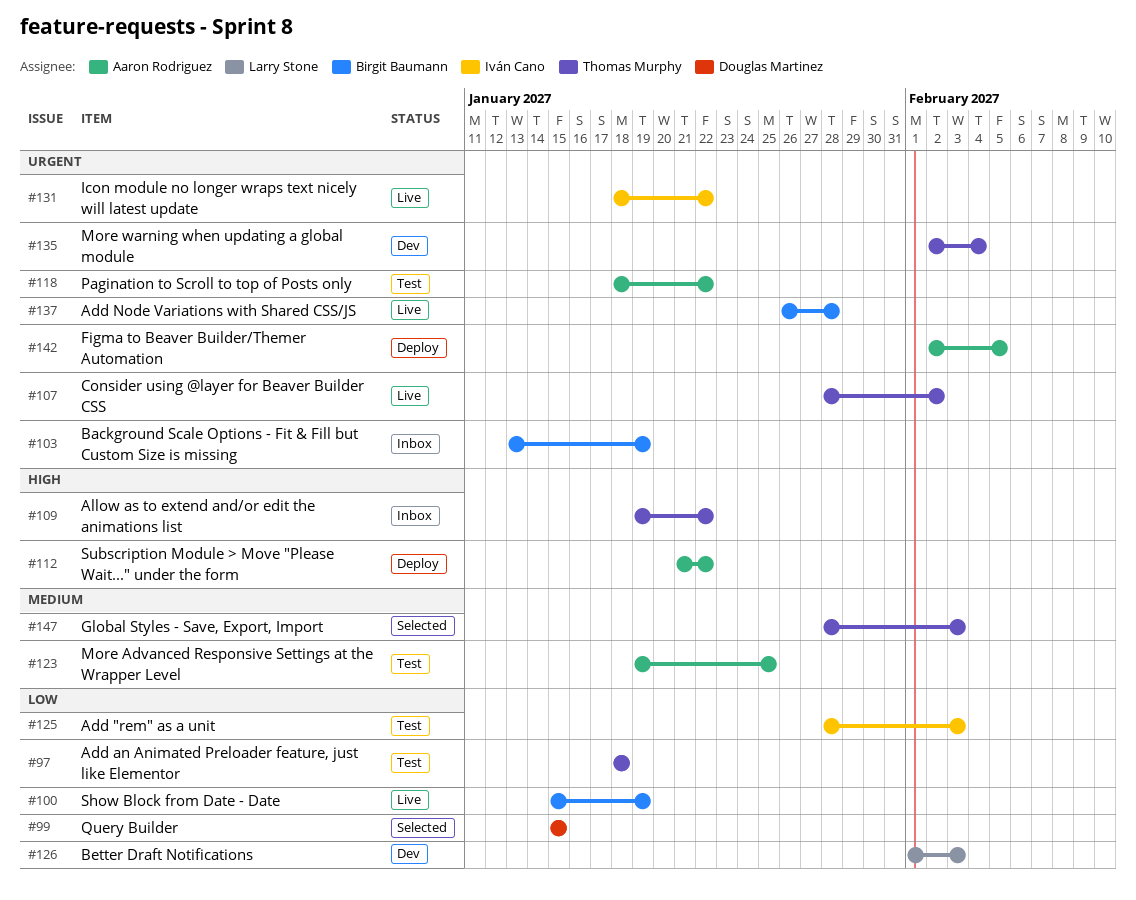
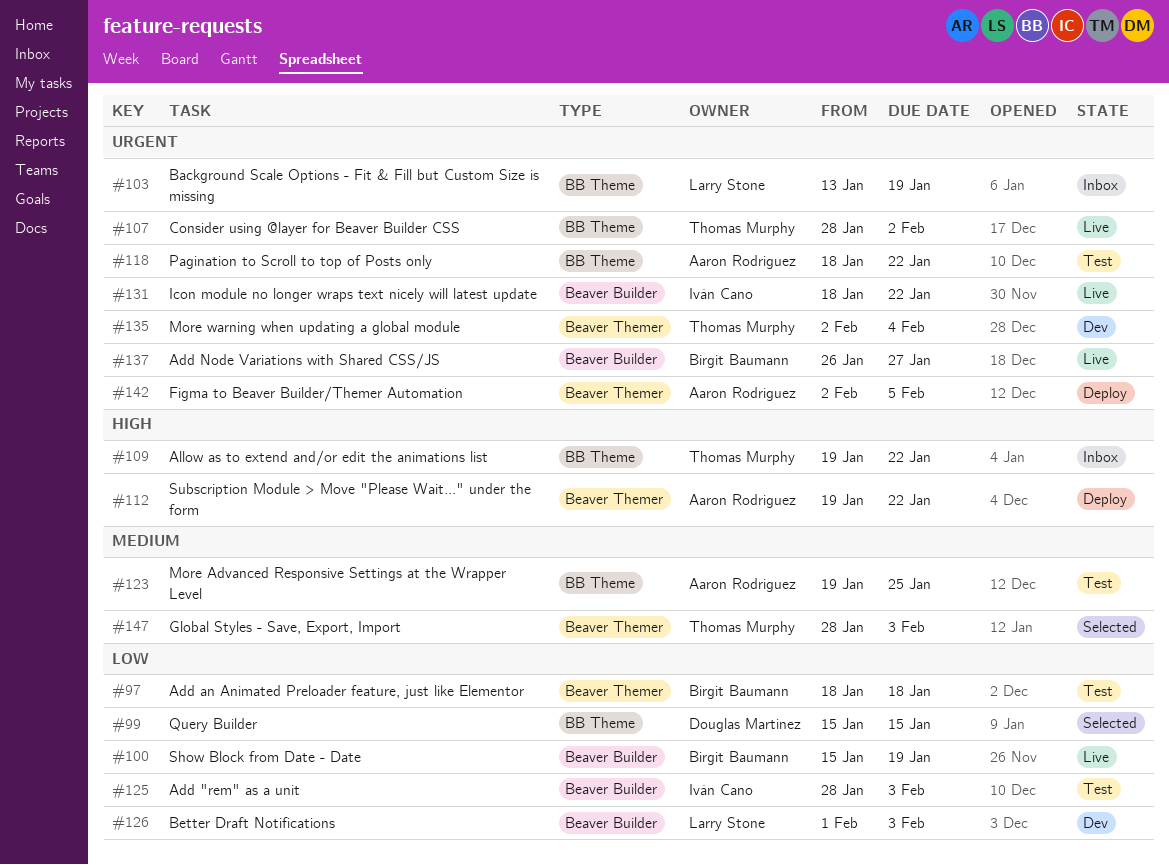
#97, owner: Thomas Murphy -> Birgit Baumann
#103, owner: Birgit Baumann -> Larry Stone
#112, start: Jan 21 -> Jan 19
#137, due: Jan 28 -> Jan 27

